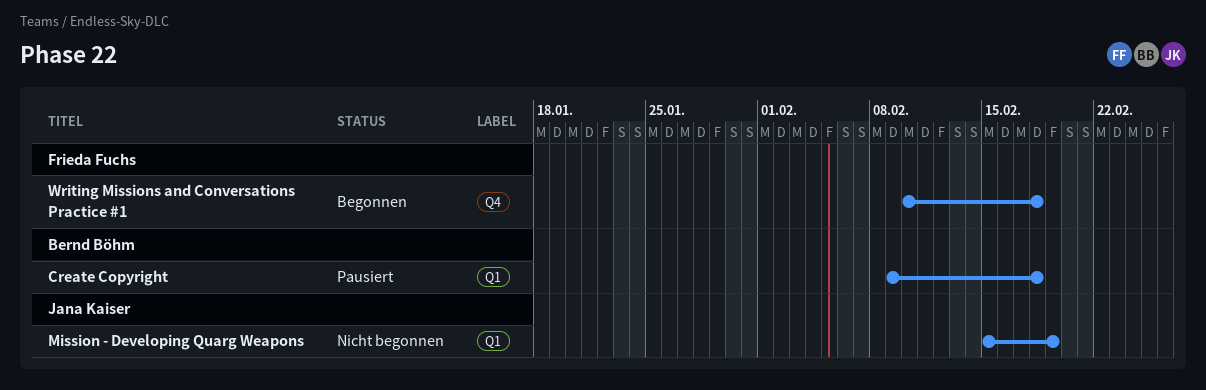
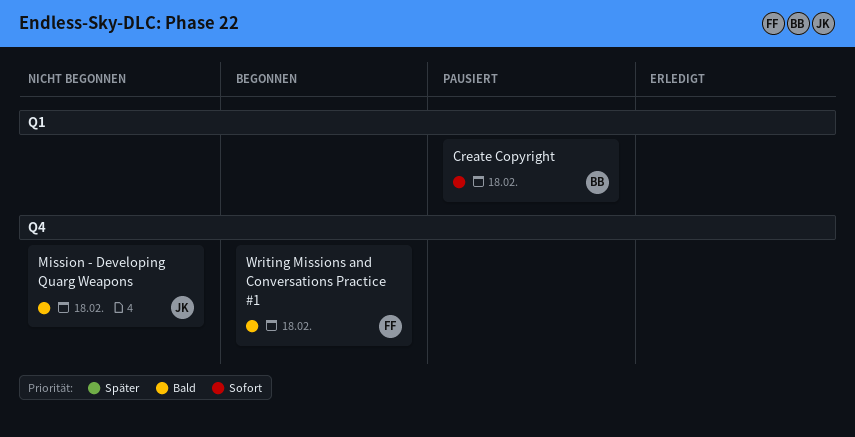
Mission - Developing Quarg Weapons, label: Q1 -> Q4
Mission - Developing Quarg Weapons, due: Feb 19 -> Feb 18

